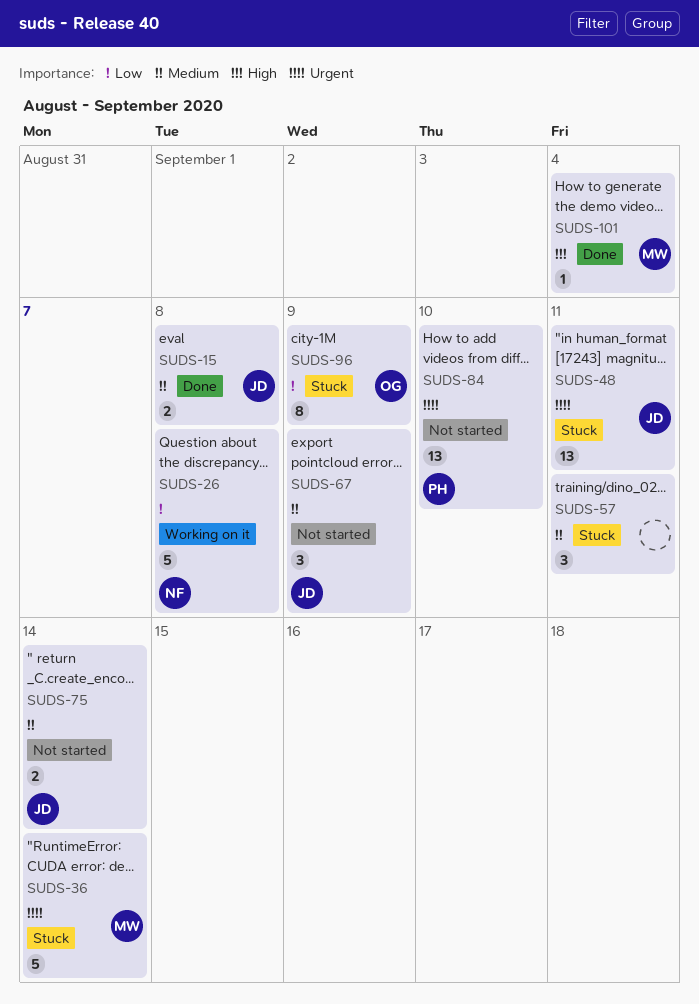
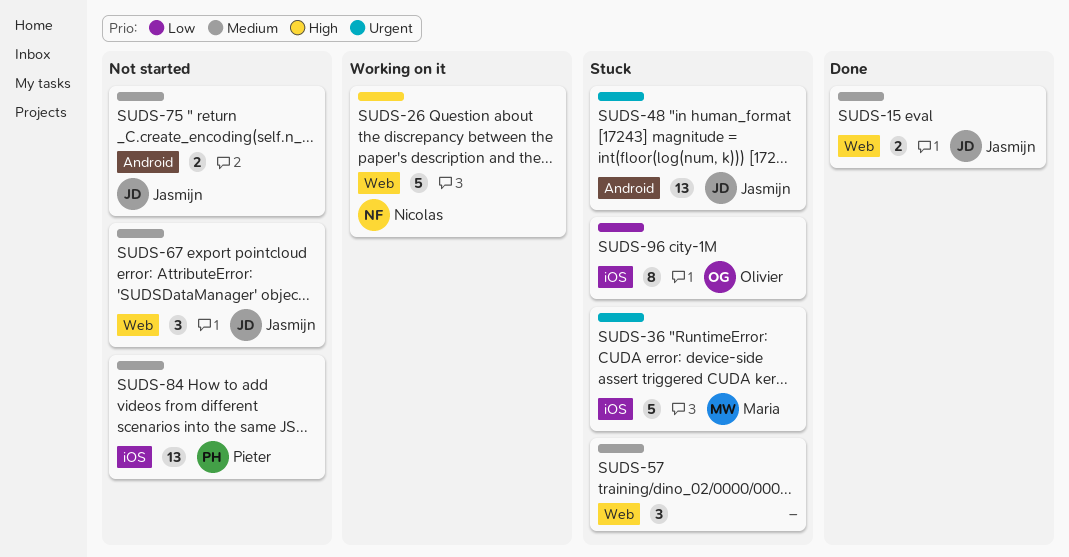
SUDS-26, priority: Low -> High
SUDS-84, priority: Urgent -> Medium
SUDS-101: present -> none

